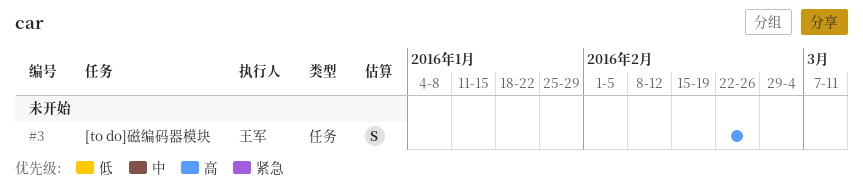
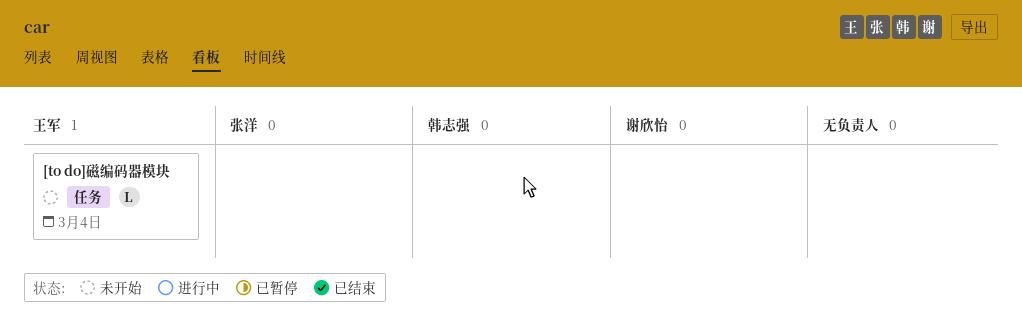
[to do]磁编码器模块, estimate: S -> L
[to do]磁编码器模块, due: Feb 26 -> Mar 4

